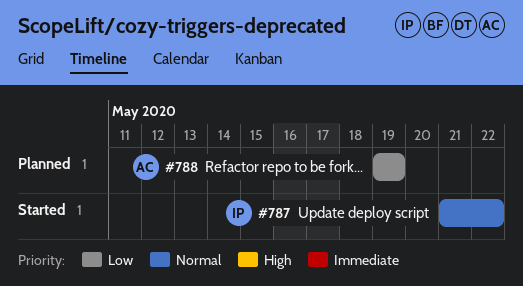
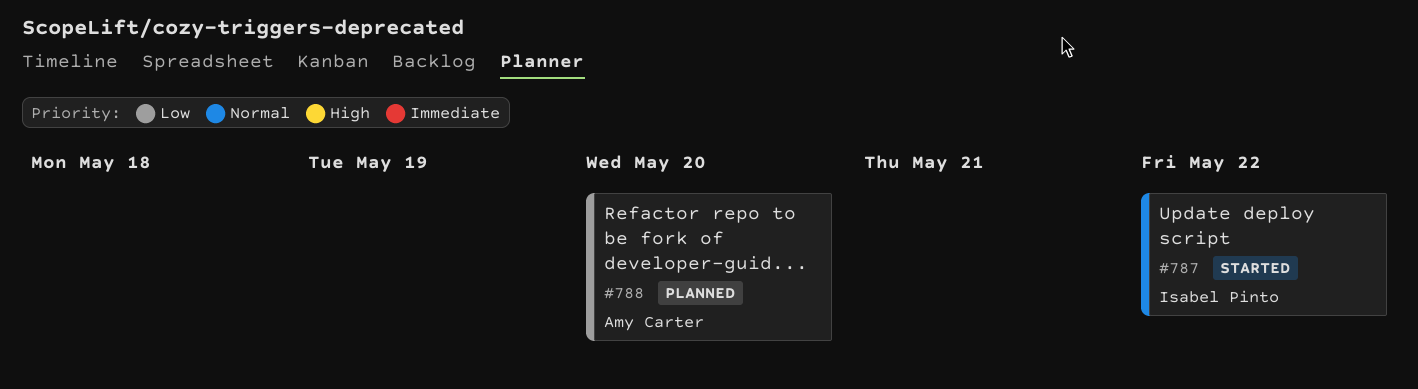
#788, due: May 19 -> May 20

